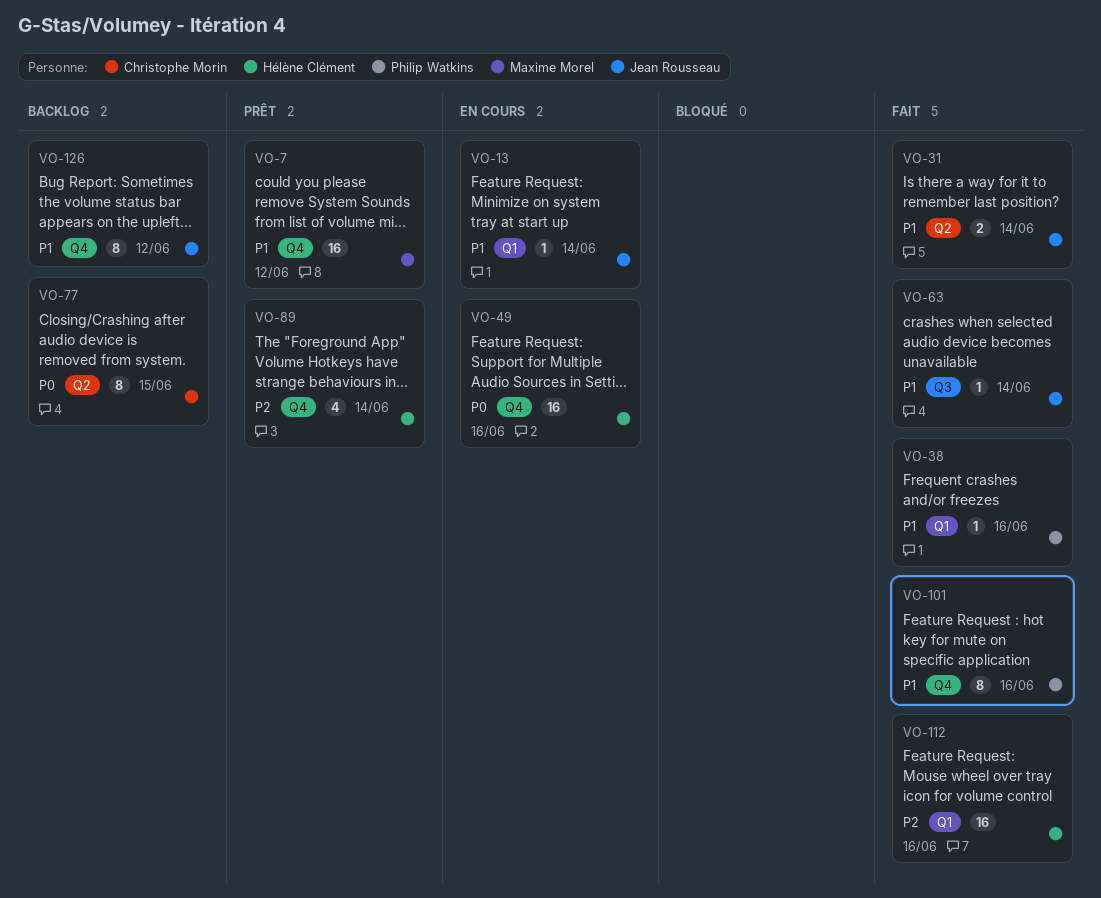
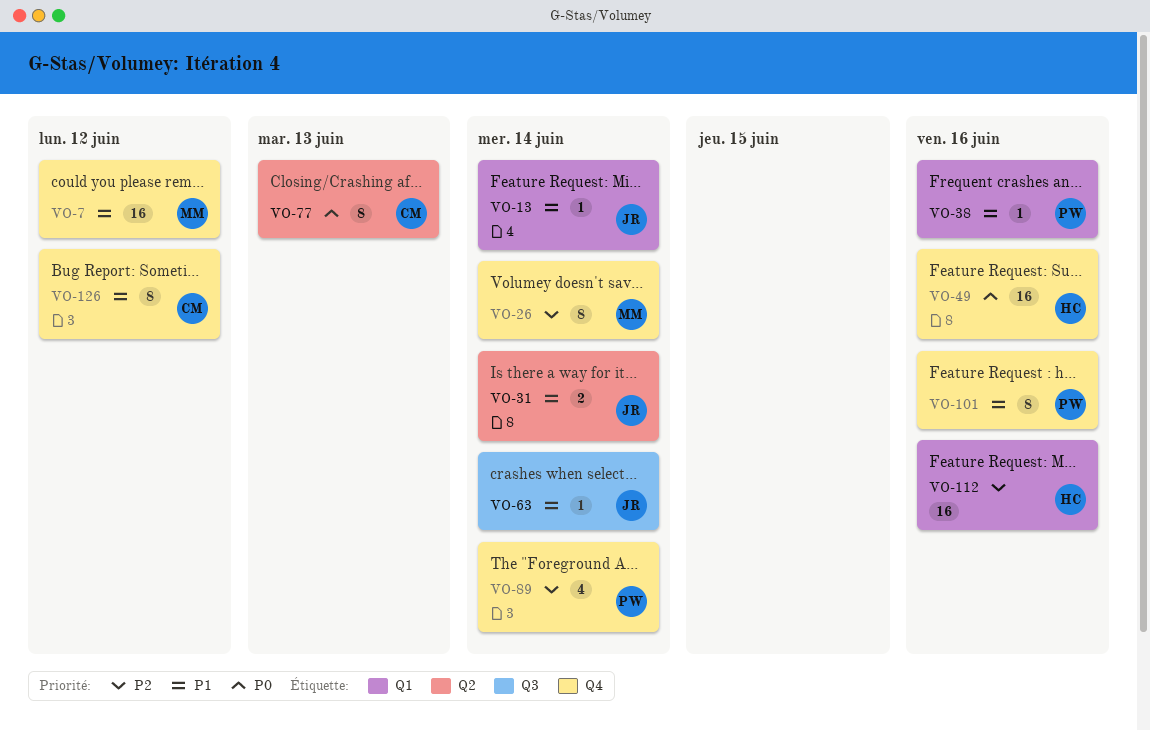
VO-26: none -> present
VO-77, due: Jun 15 -> Jun 13
VO-89, owner: Hélène Clément -> Philip Watkins
VO-126, owner: Jean Rousseau -> Christophe Morin

